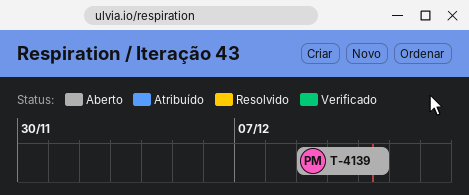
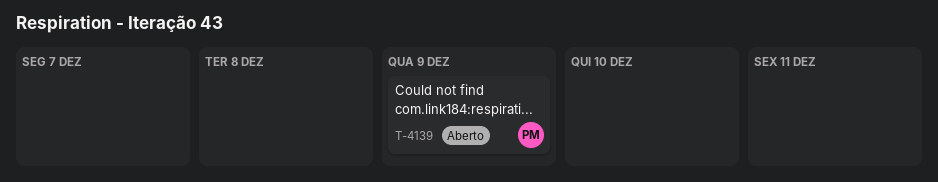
T-4139, due: Dec 11 -> Dec 9

